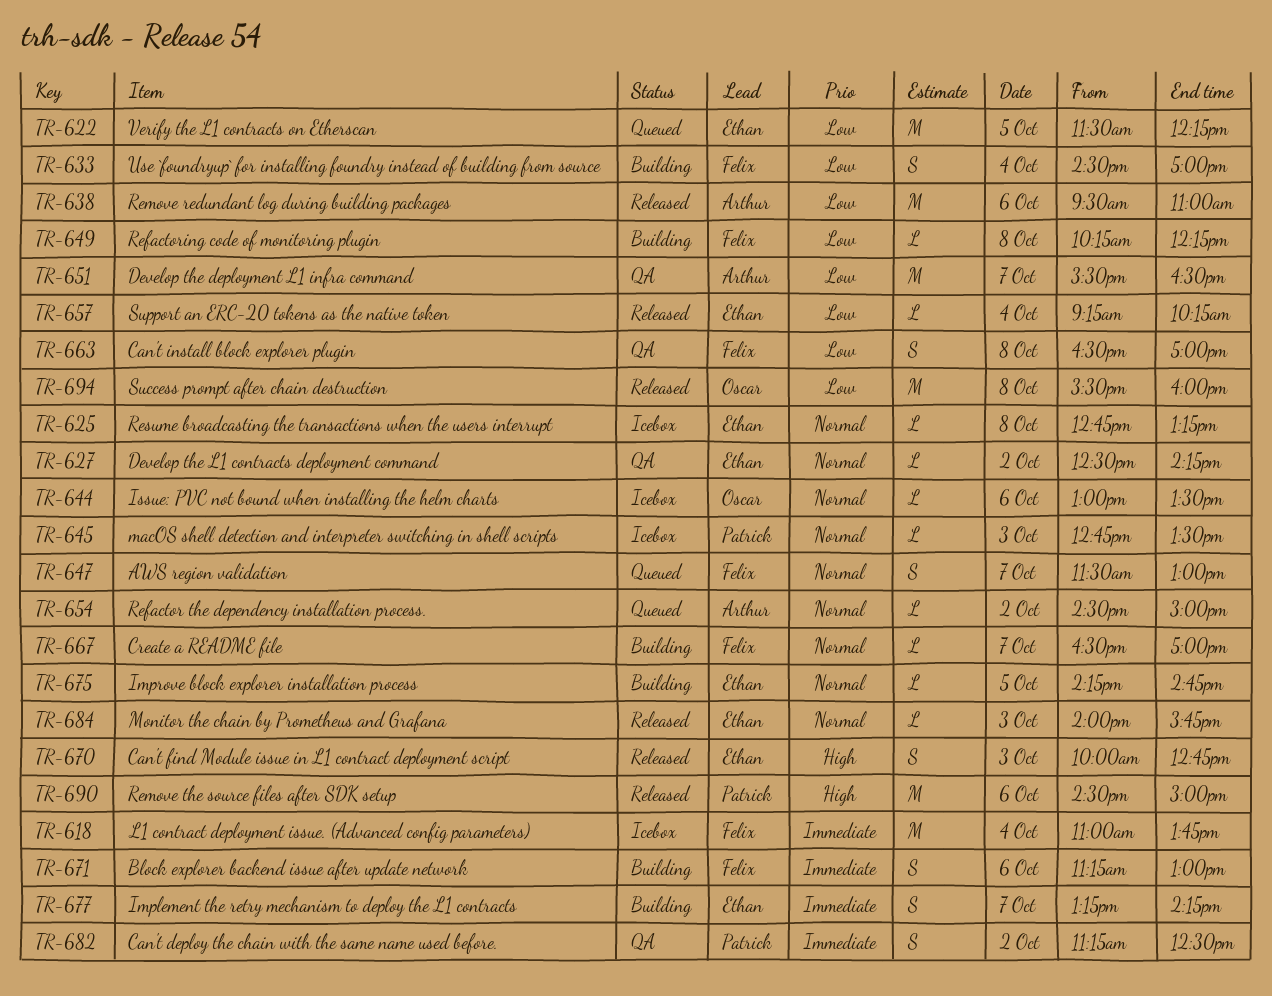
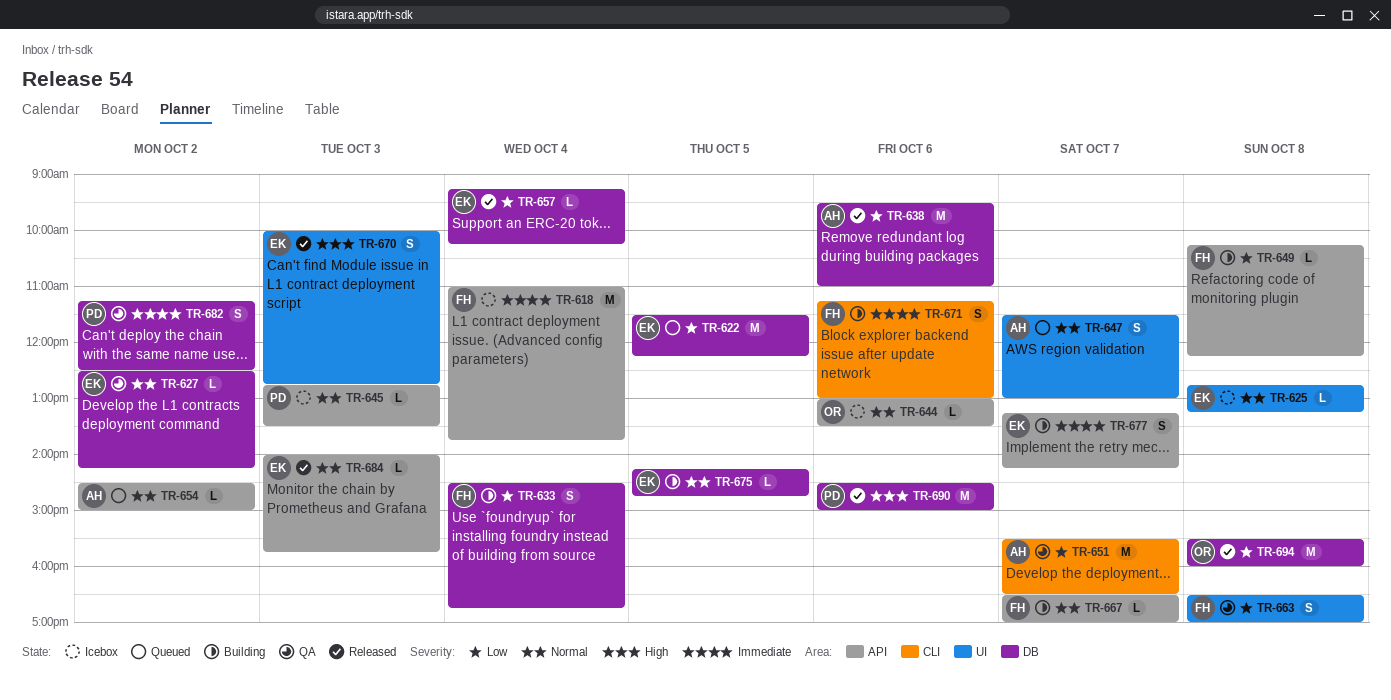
TR-633, ends: 17:00 -> 16:45
TR-647, owner: Felix -> Arthur

